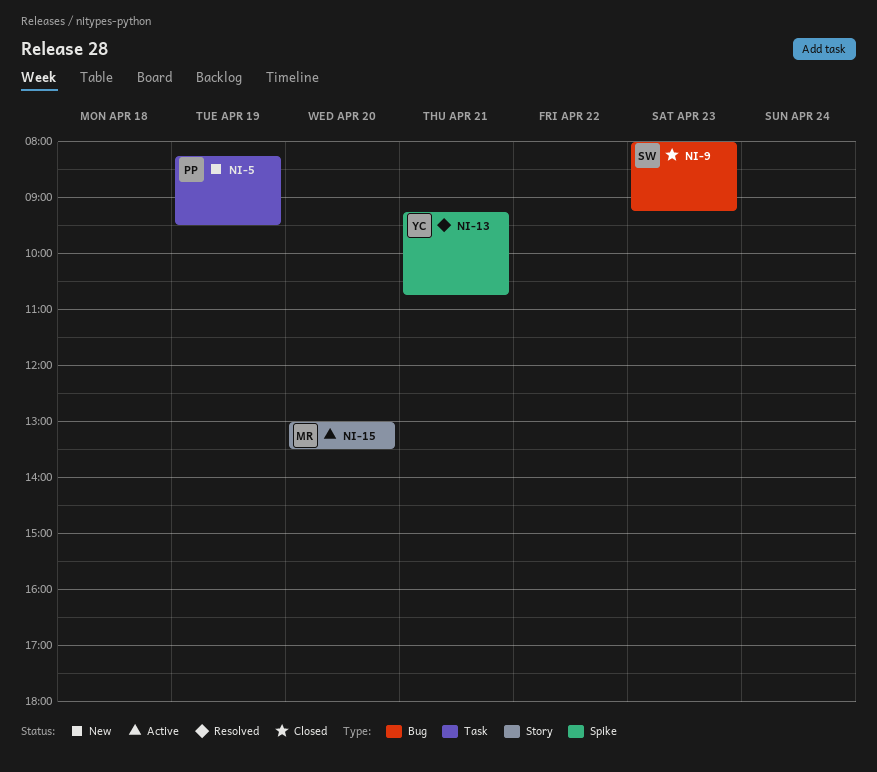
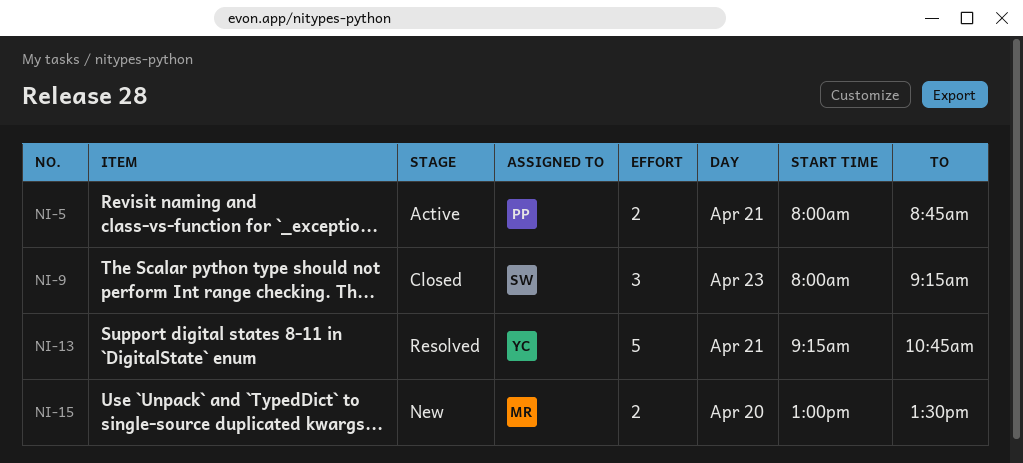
NI-5, status: New -> Active
NI-5, day: Apr 19 -> Apr 21
NI-5, begins: 08:15 -> 08:00
NI-5, ends: 09:30 -> 08:45
NI-15, status: Active -> New

